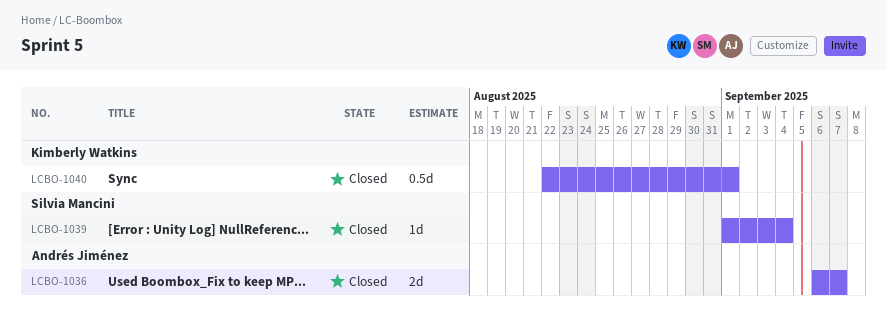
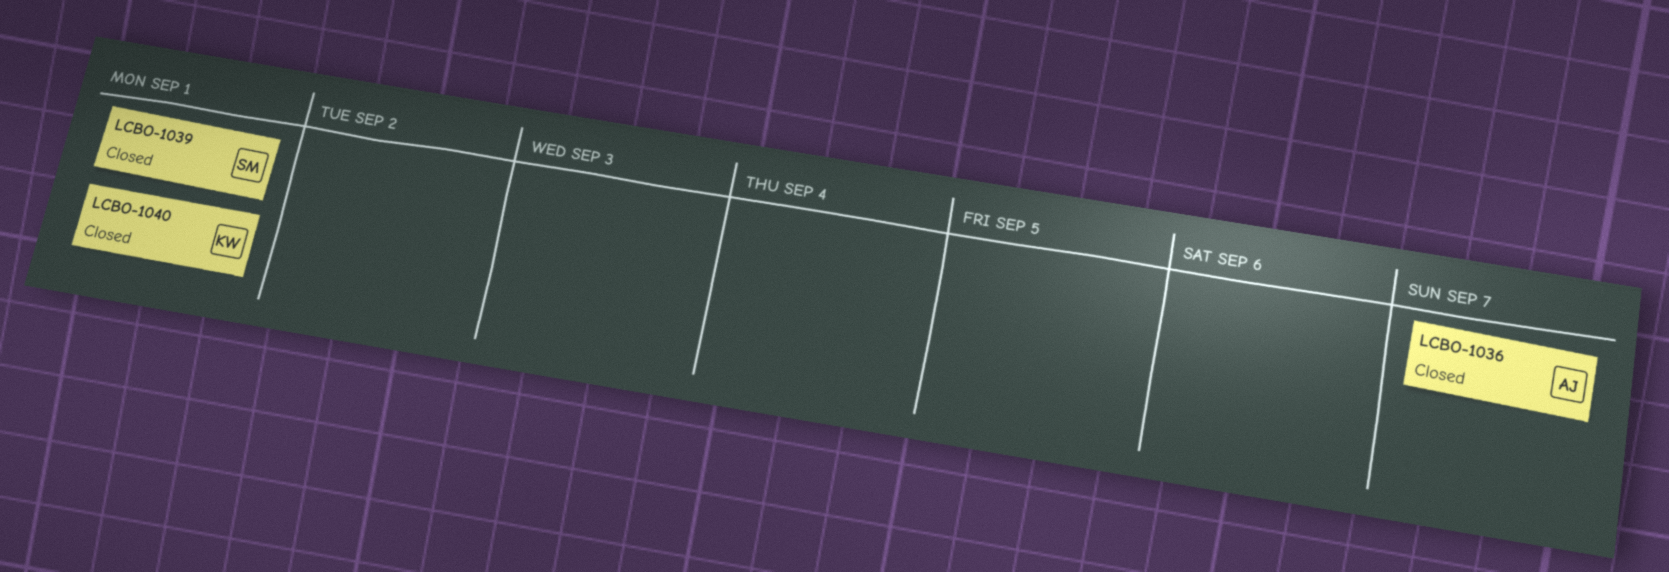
LCBO-1039, due: Sep 4 -> Sep 1

